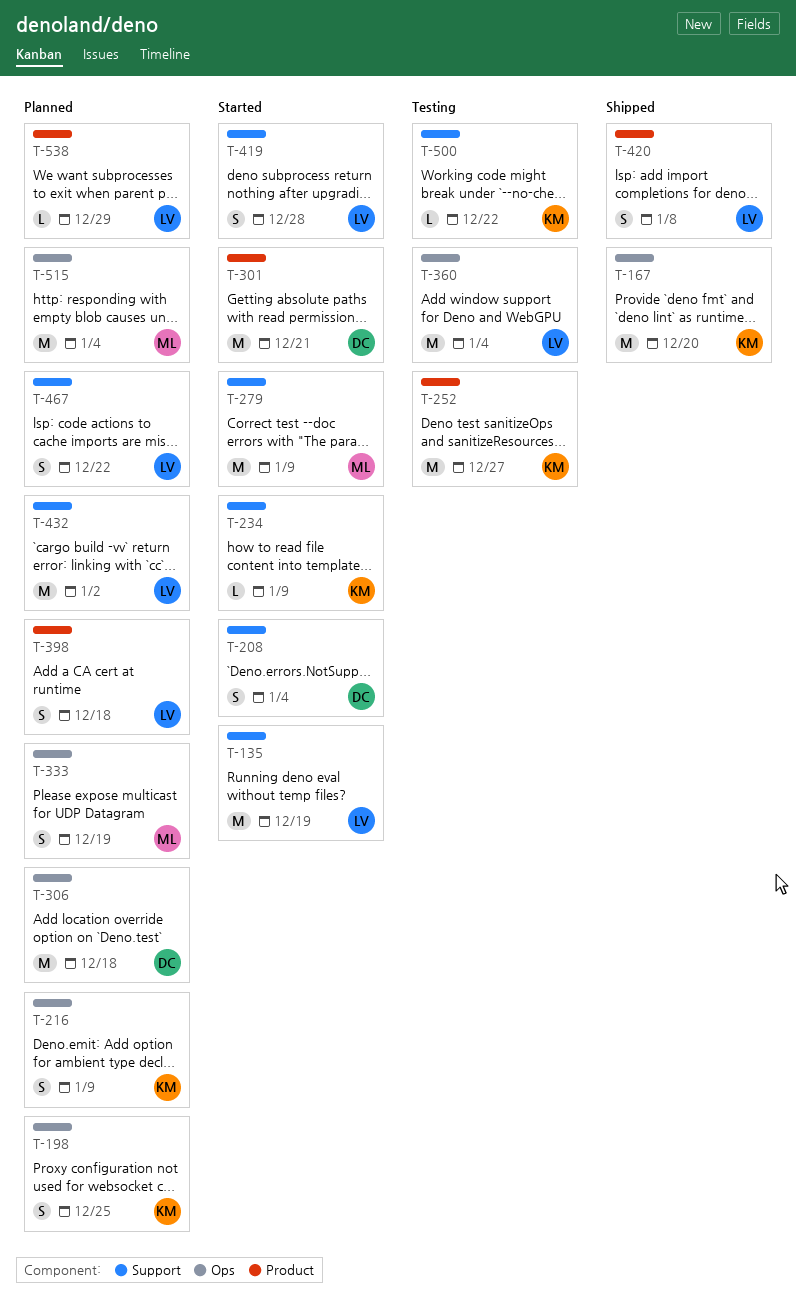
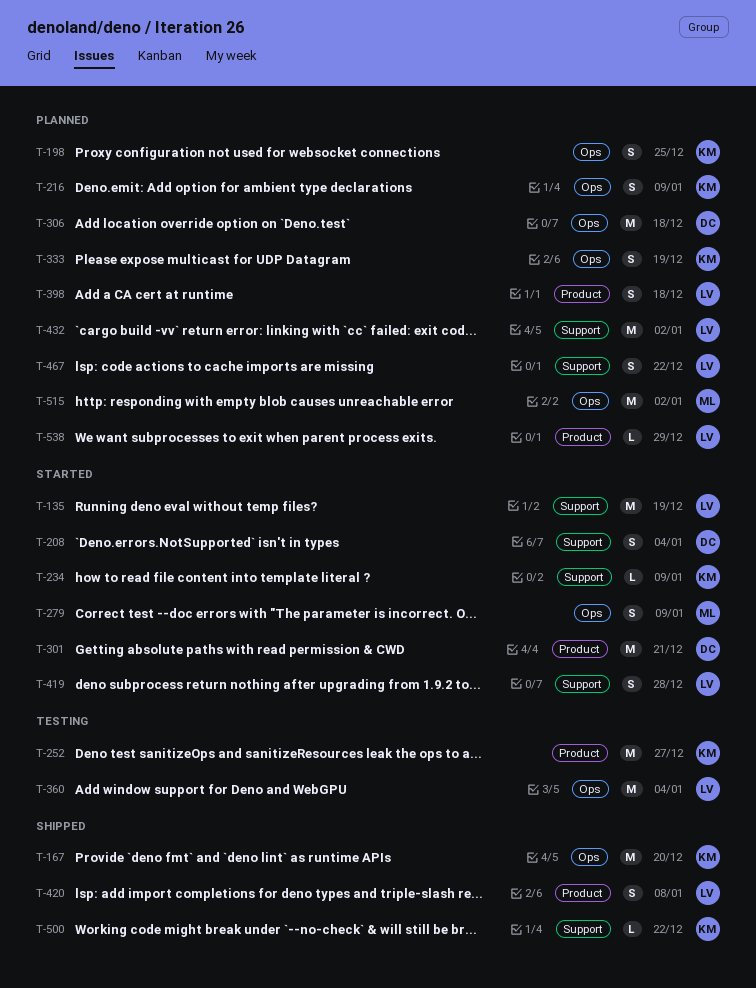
T-279, label: Support -> Ops
T-279, estimate: M -> S
T-333, owner: ML -> KM
T-500, status: Testing -> Shipped
T-515, due: Jan 4 -> Jan 2

